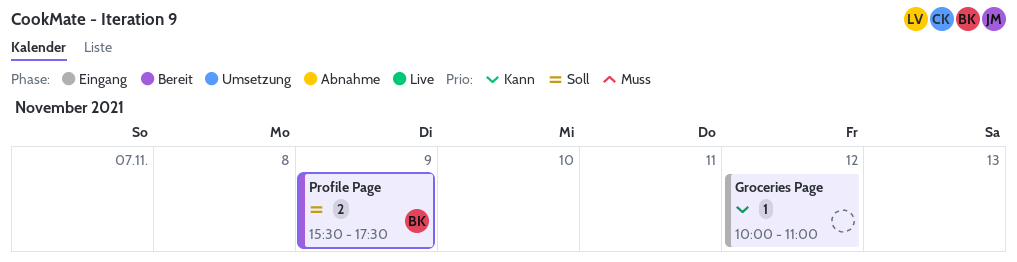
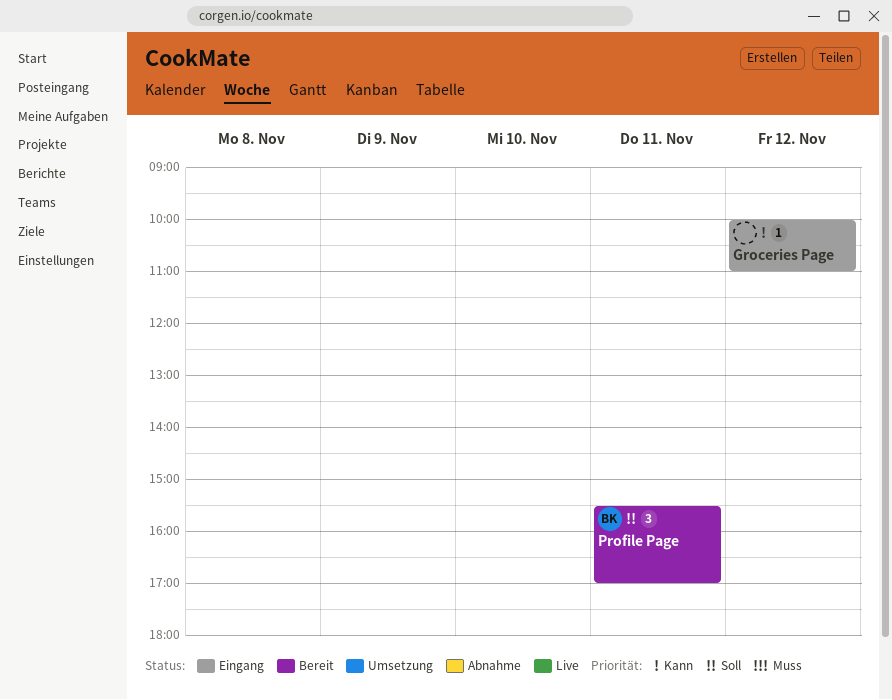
Profile Page, estimate: 2 -> 3
Profile Page, day: Nov 9 -> Nov 11
Profile Page, ends: 17:30 -> 17:00

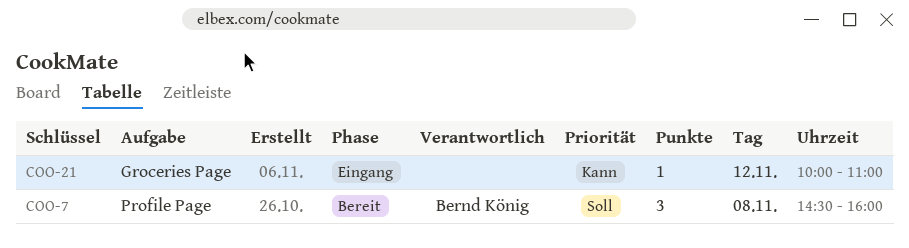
Profile Page, day: Nov 11 -> Nov 8
Profile Page, begins: 15:30 -> 14:30
Profile Page, ends: 17:00 -> 16:00

